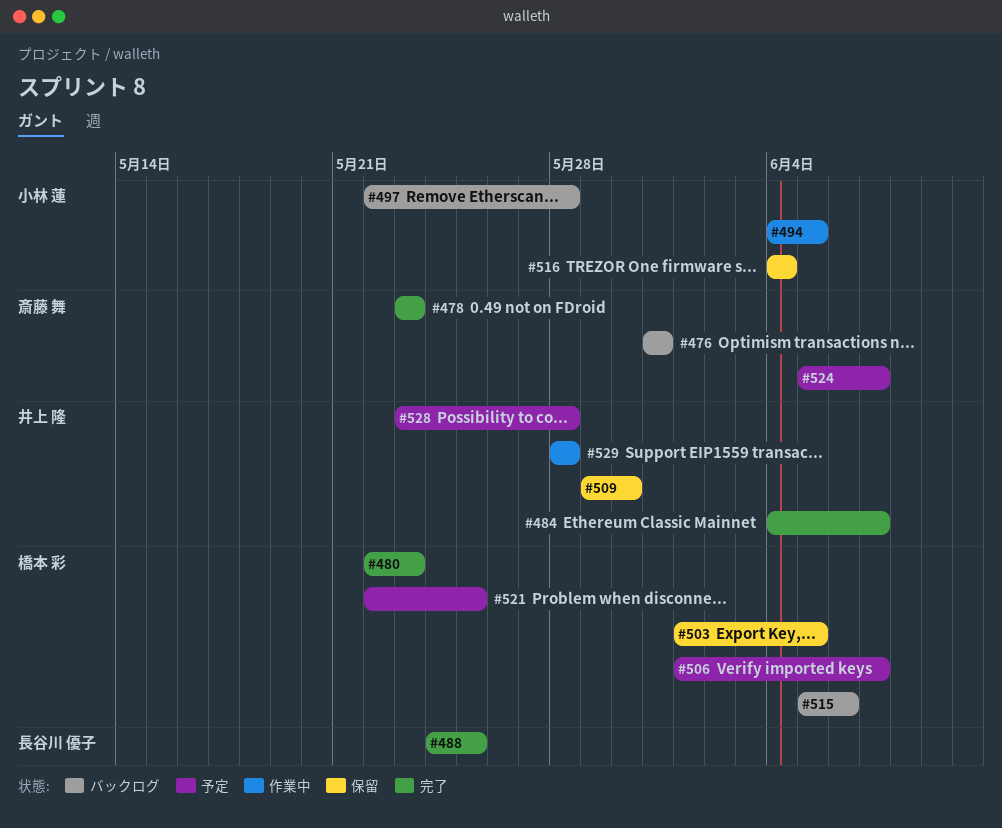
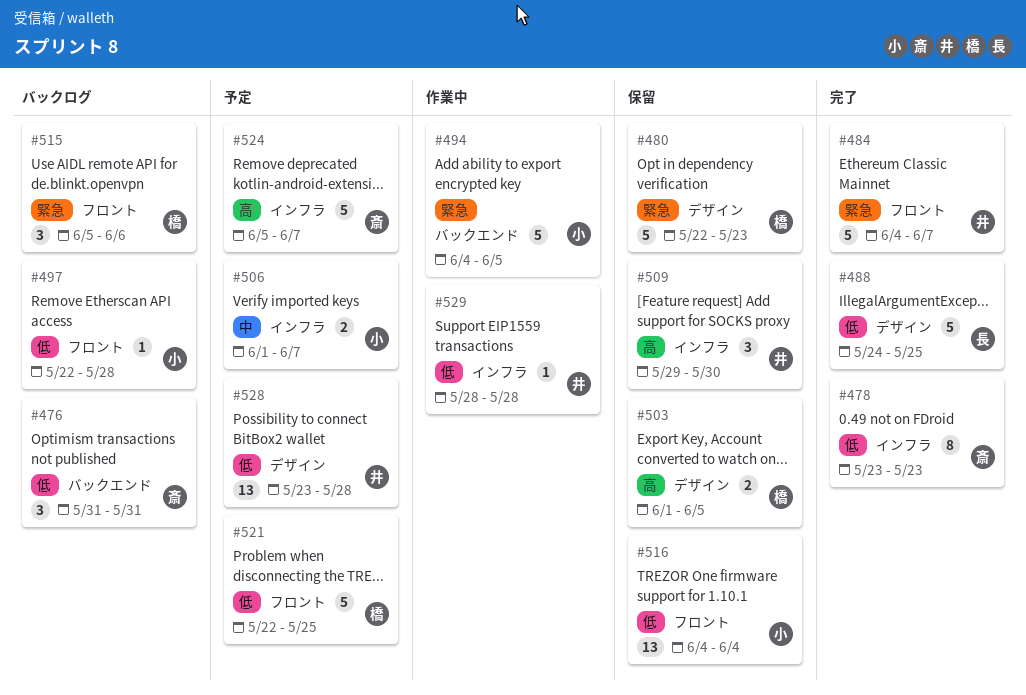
#480, status: 完了 -> 保留
#506, owner: 橋本 彩 -> 小林 蓮

